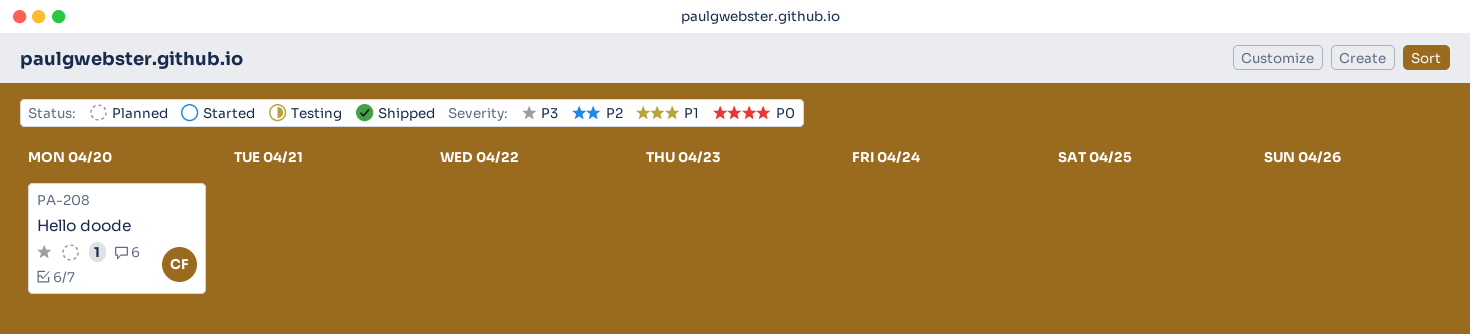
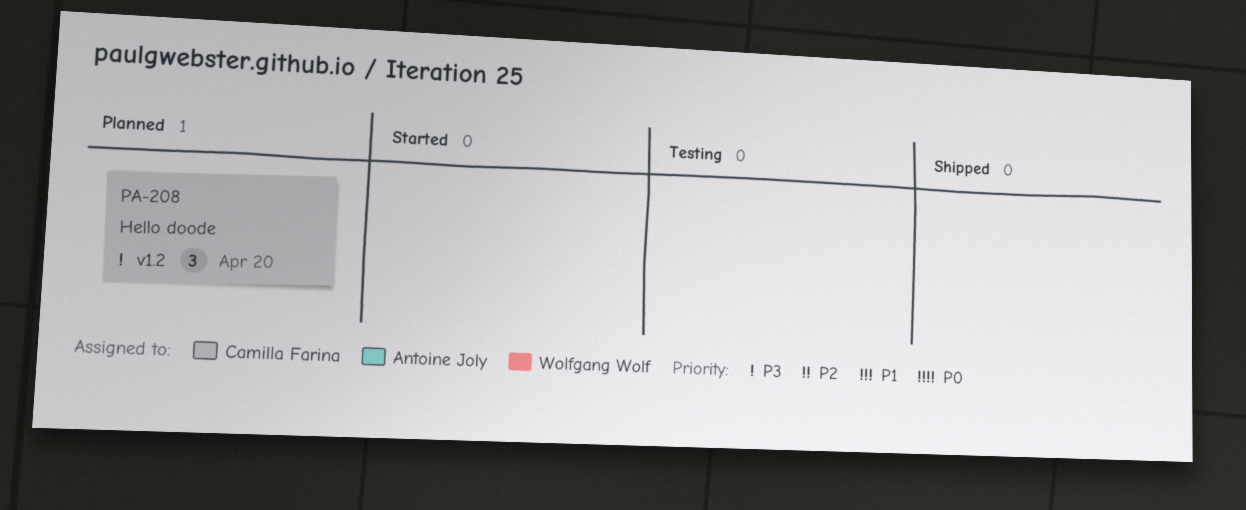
PA-208, estimate: 1 -> 3

